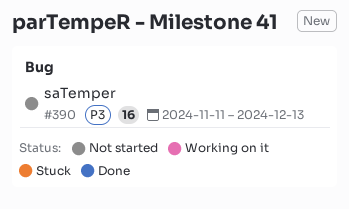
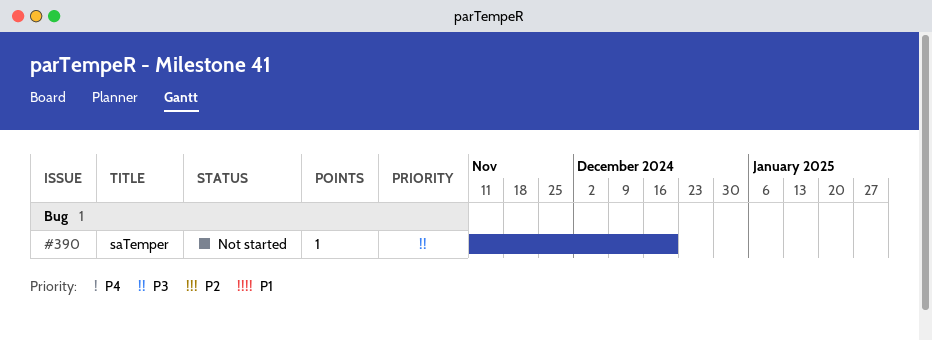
#390, estimate: 16 -> 1
#390, due: Dec 13 -> Dec 20

